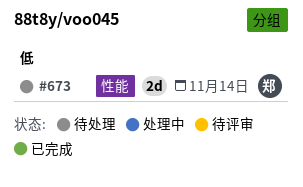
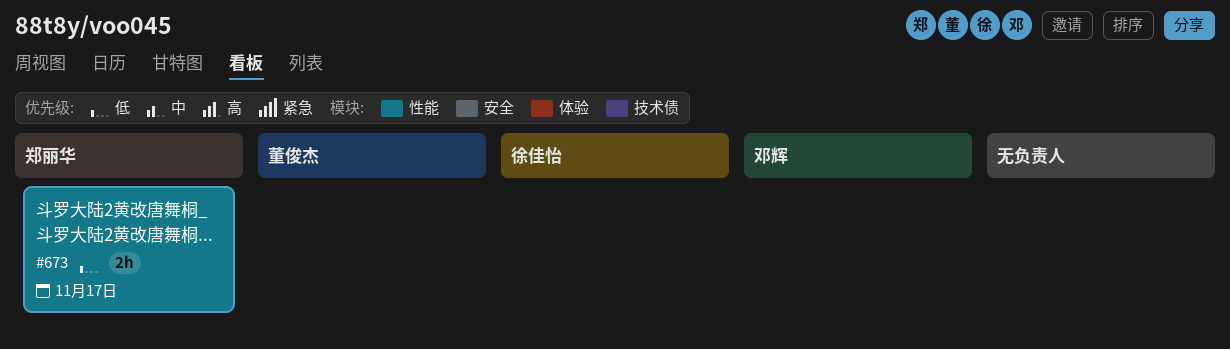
#673, estimate: 2d -> 2h
#673, due: Nov 14 -> Nov 17

